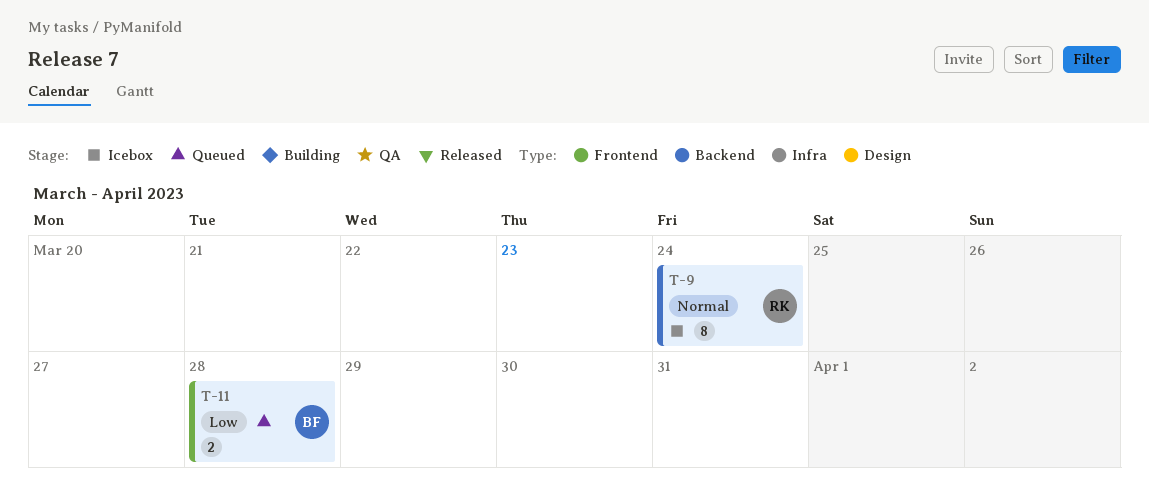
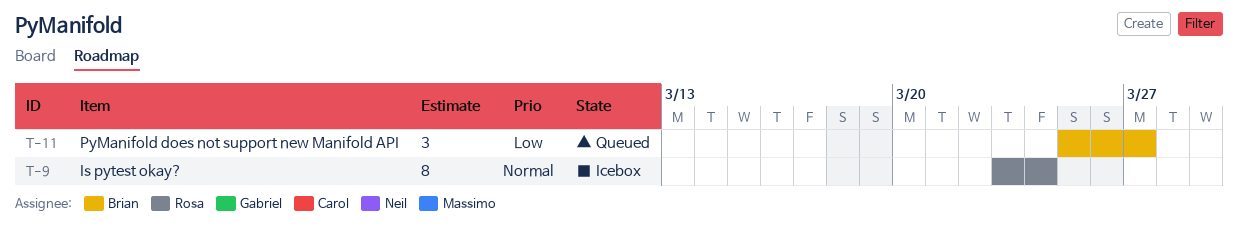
T-11, estimate: 2 -> 3
T-11, due: Mar 28 -> Mar 27

